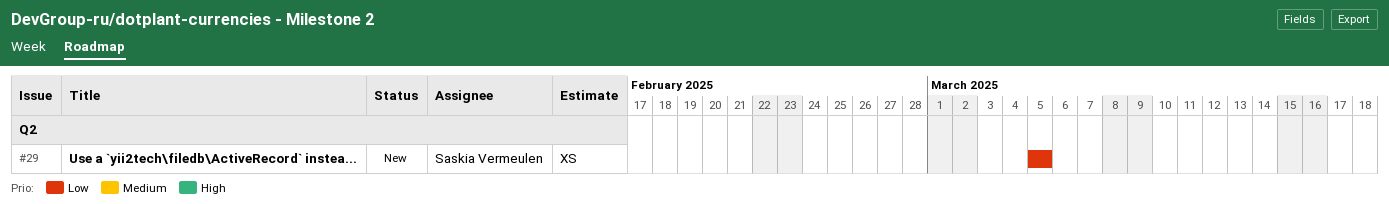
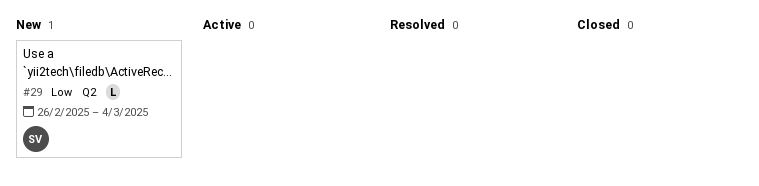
#29, estimate: XS -> L
#29, start: Mar 5 -> Feb 26
#29, due: Mar 5 -> Mar 4

